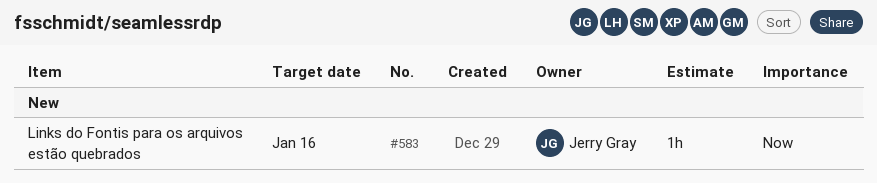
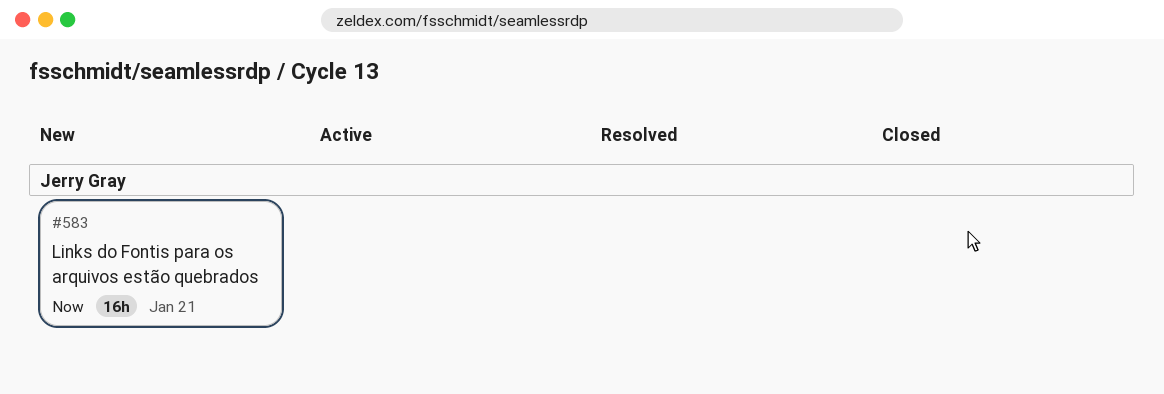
#583, estimate: 1h -> 16h
#583, due: Jan 16 -> Jan 21

